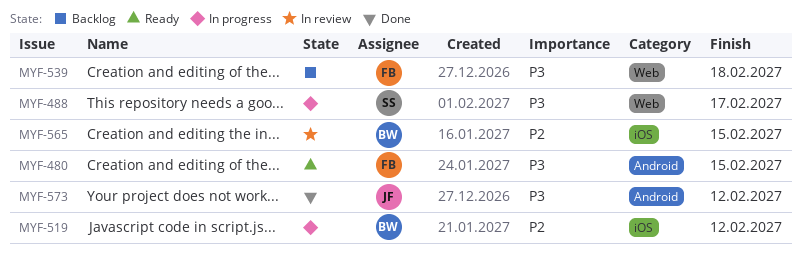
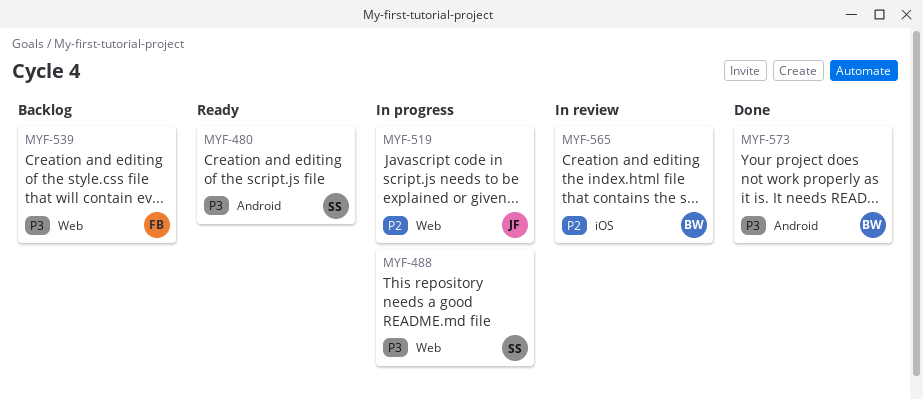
MYF-480, owner: FB -> SS
MYF-519, owner: BW -> JF
MYF-519, label: iOS -> Web
MYF-573, owner: JF -> BW

